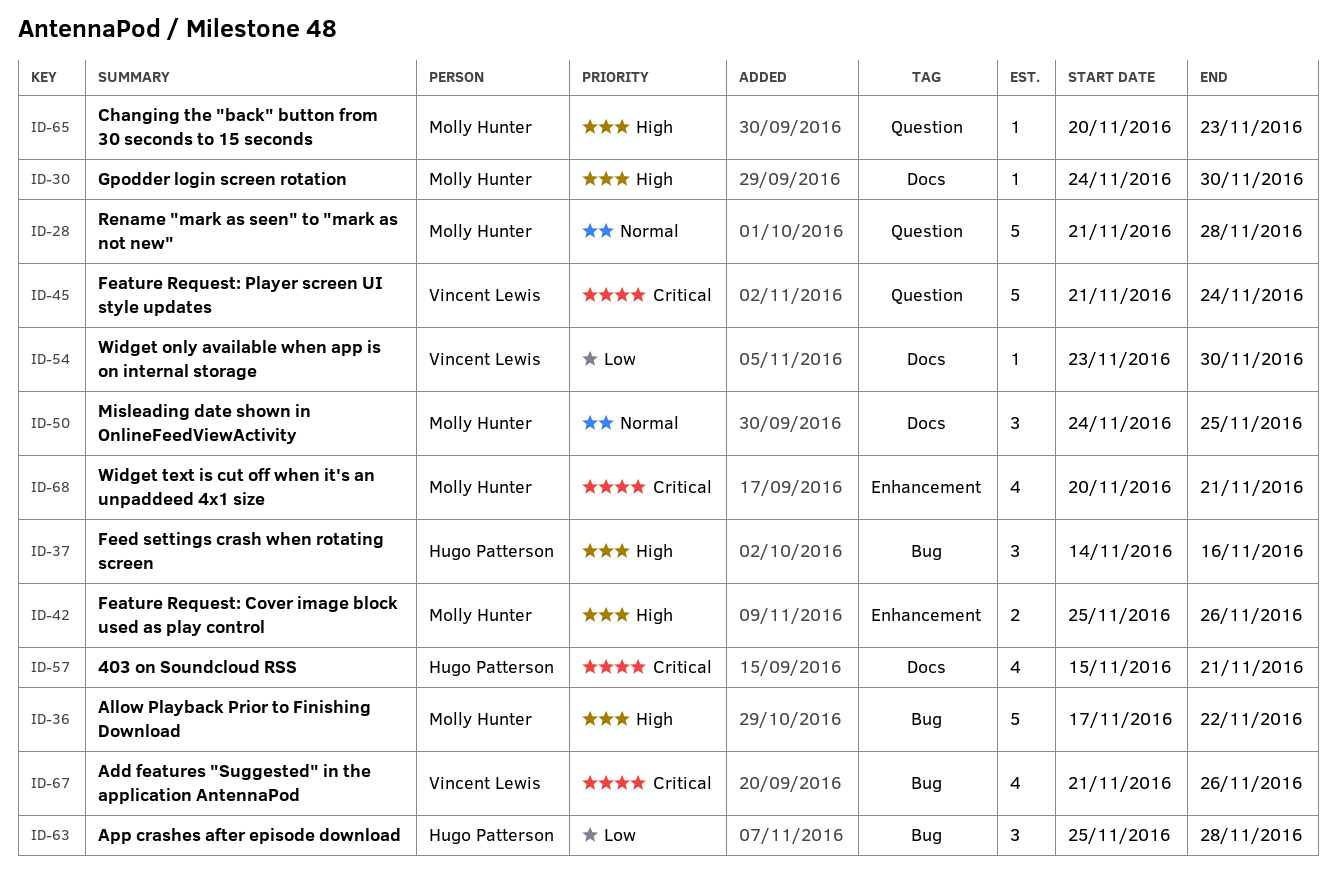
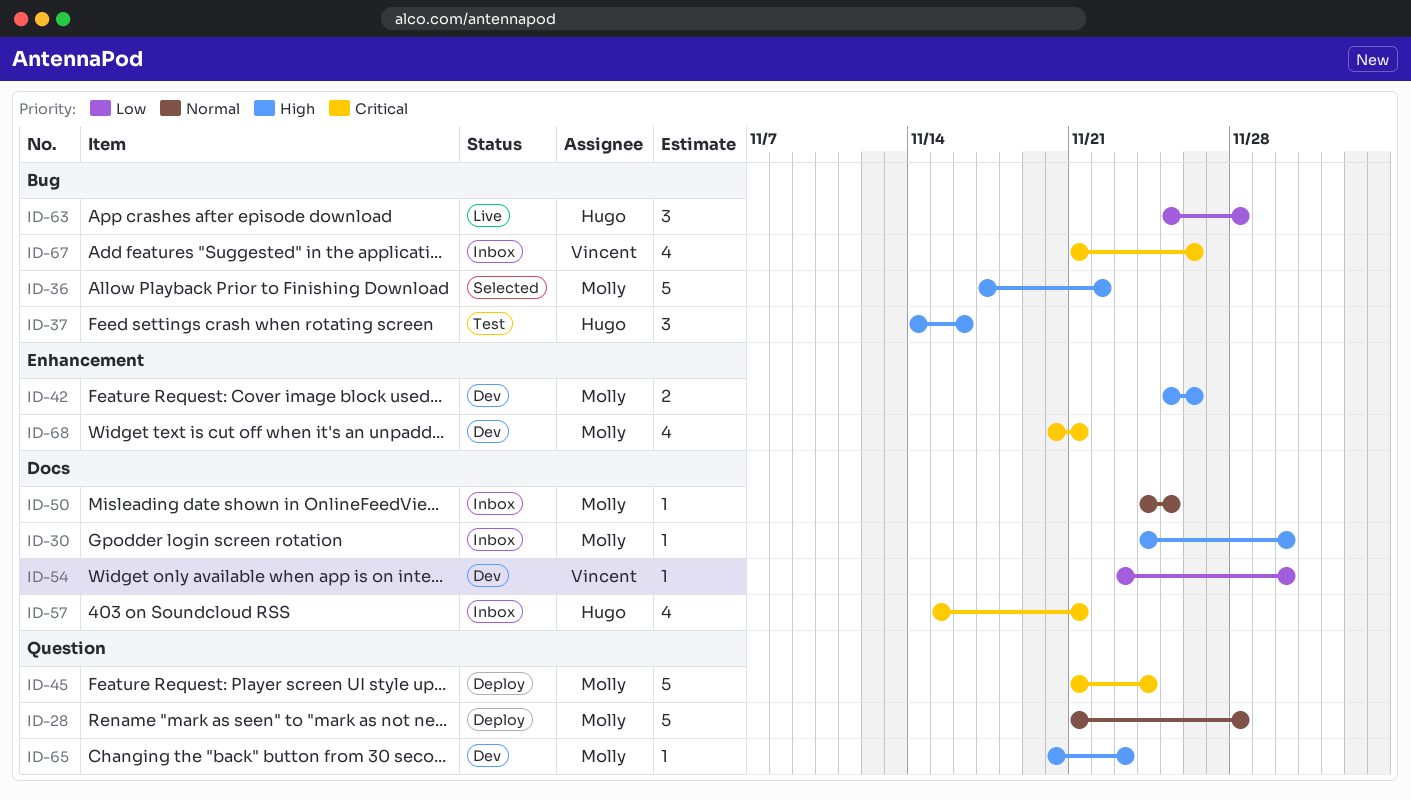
ID-45, owner: Vincent Lewis -> Molly Hunter
ID-50, estimate: 3 -> 1

